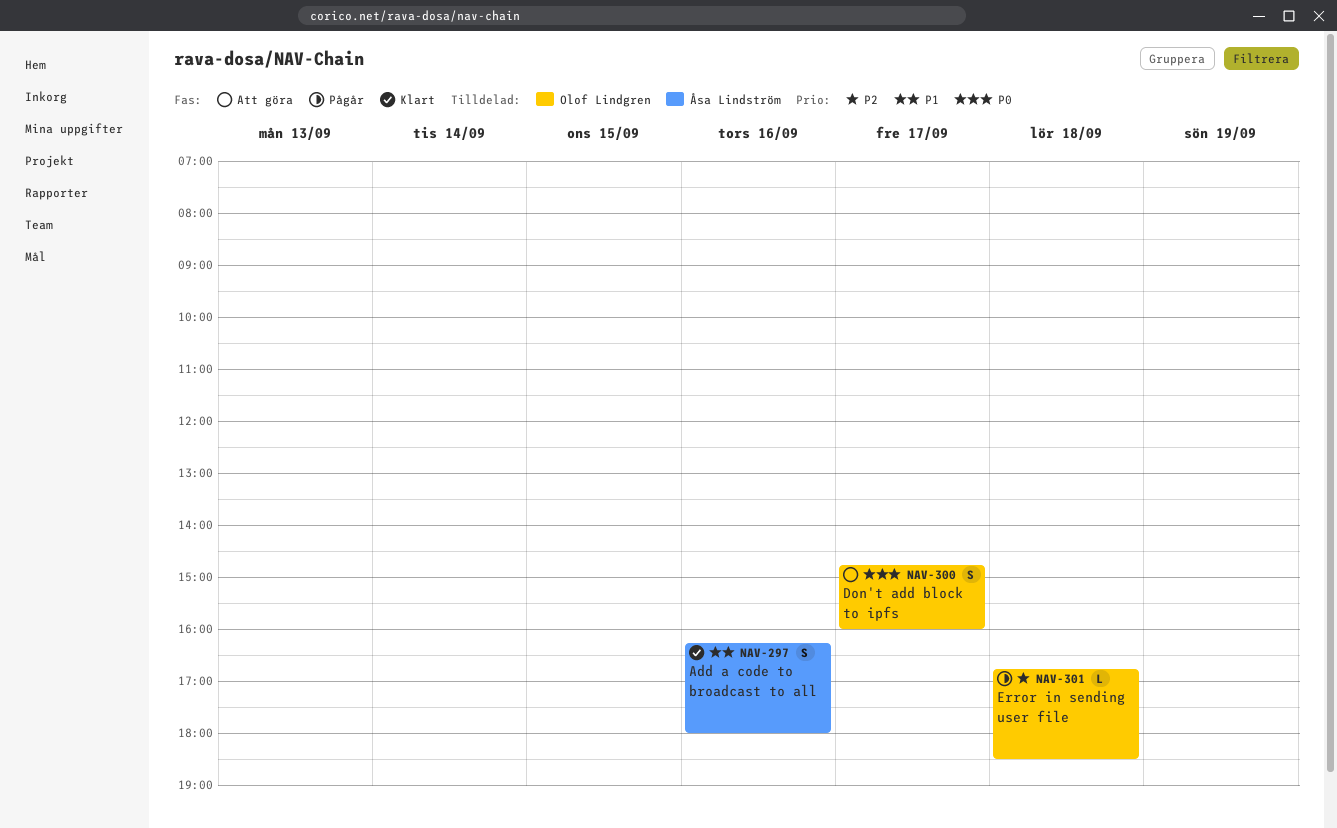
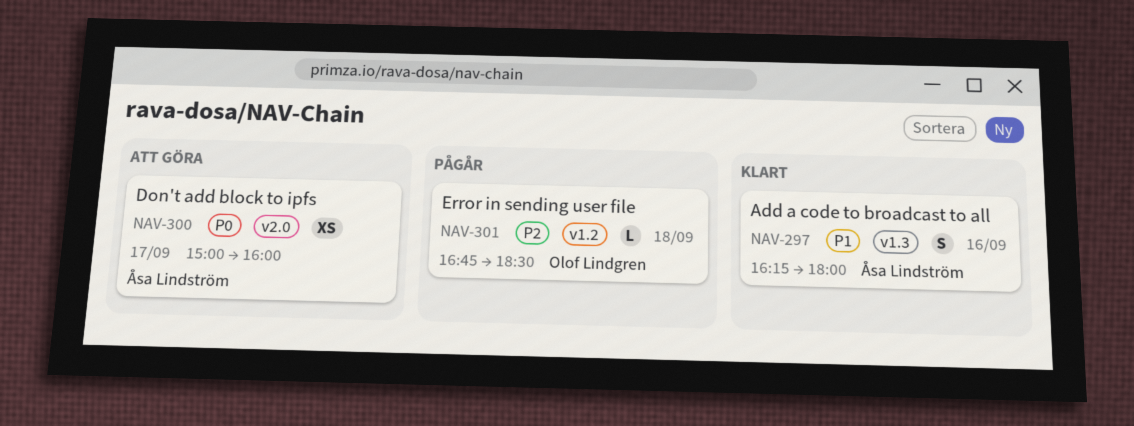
NAV-300, owner: Olof Lindgren -> Åsa Lindström
NAV-300, estimate: S -> XS
NAV-300, begins: 14:45 -> 15:00

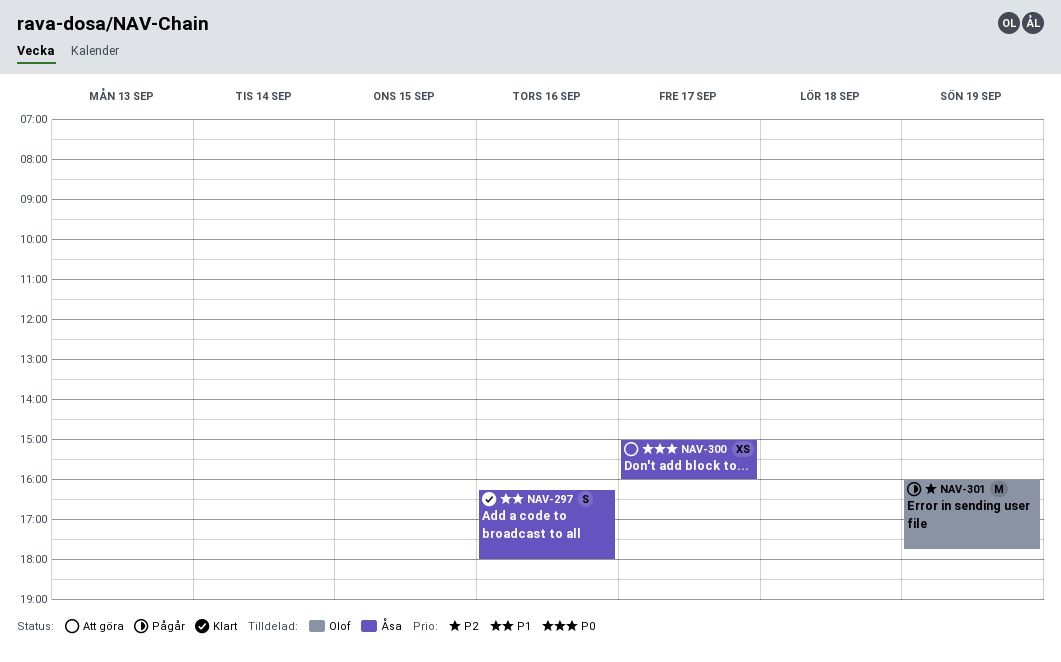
NAV-301, estimate: L -> M
NAV-301, day: Sep 18 -> Sep 19
NAV-301, begins: 16:45 -> 16:00
NAV-301, ends: 18:30 -> 17:45

